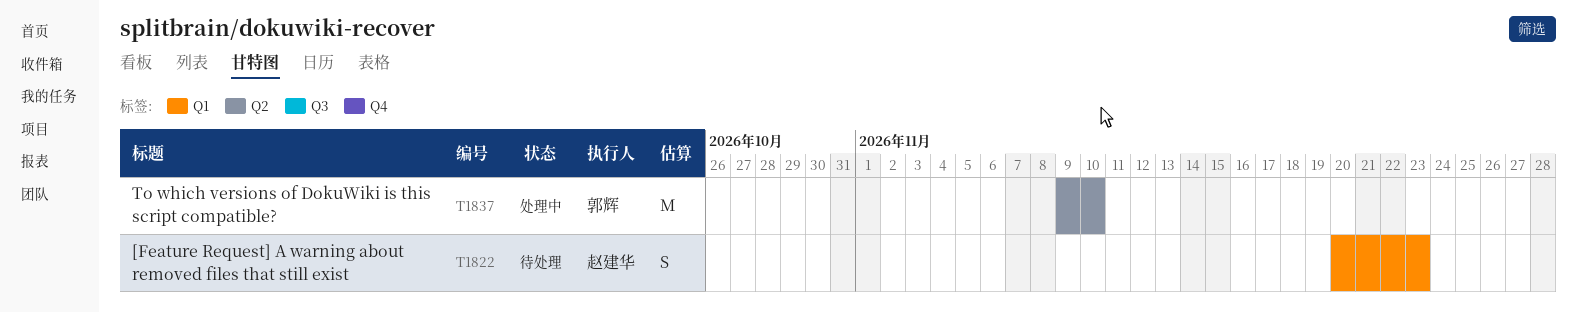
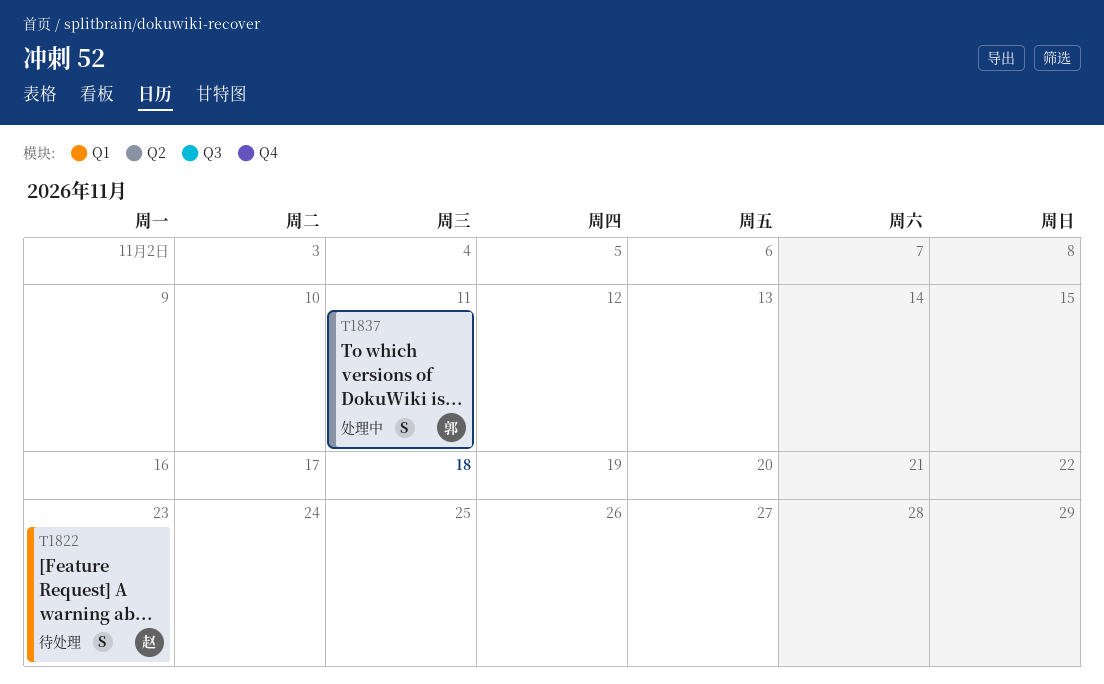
T1837, estimate: M -> S
T1837, due: Nov 10 -> Nov 11

